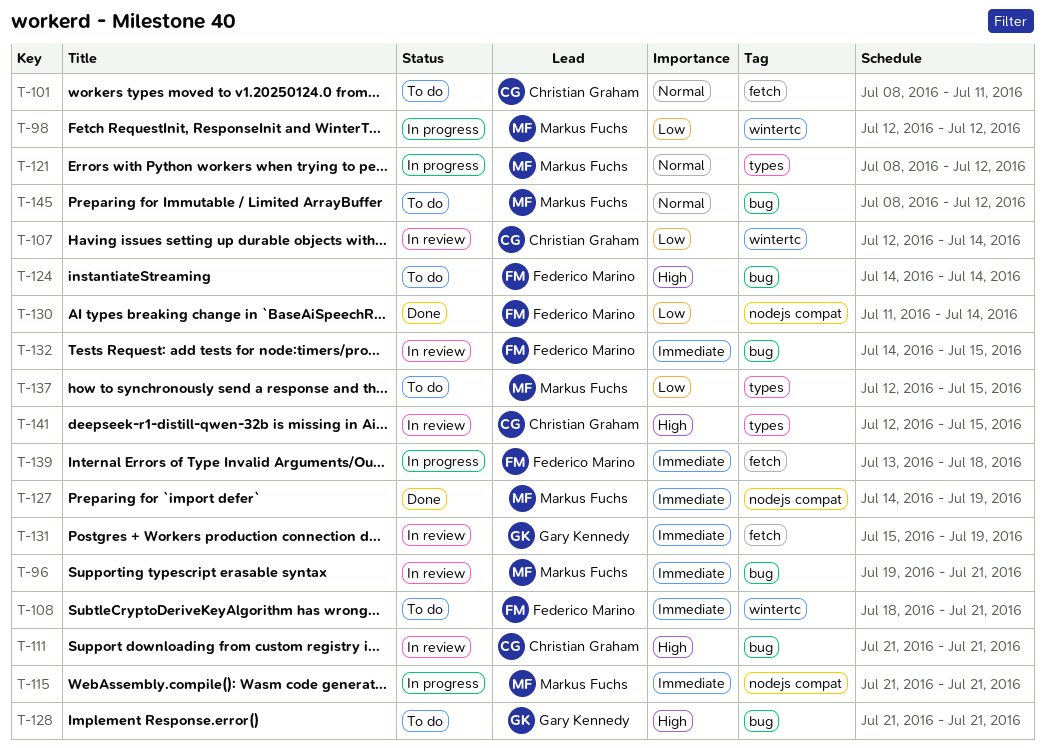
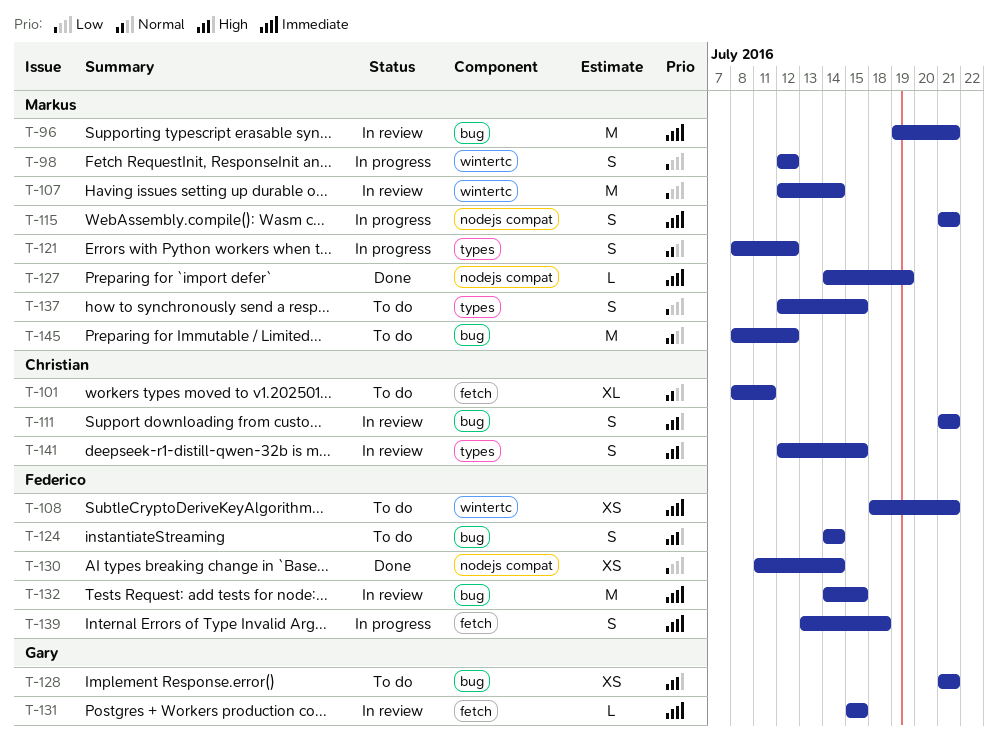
T-107, owner: Christian Graham -> Markus Fuchs
T-131, due: Jul 19 -> Jul 15

